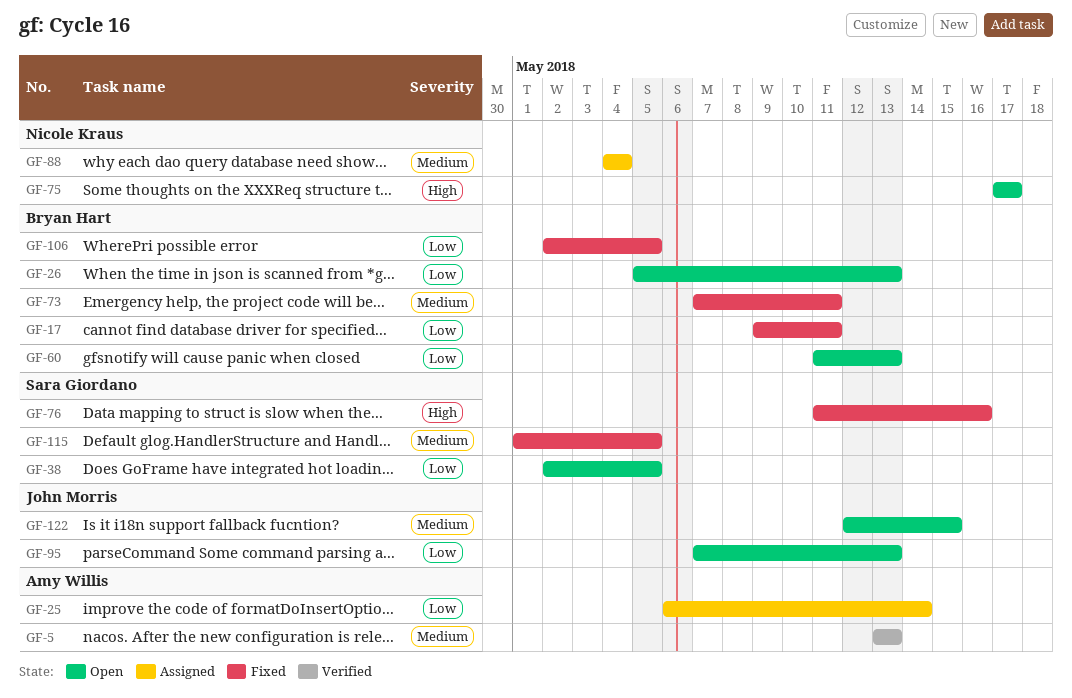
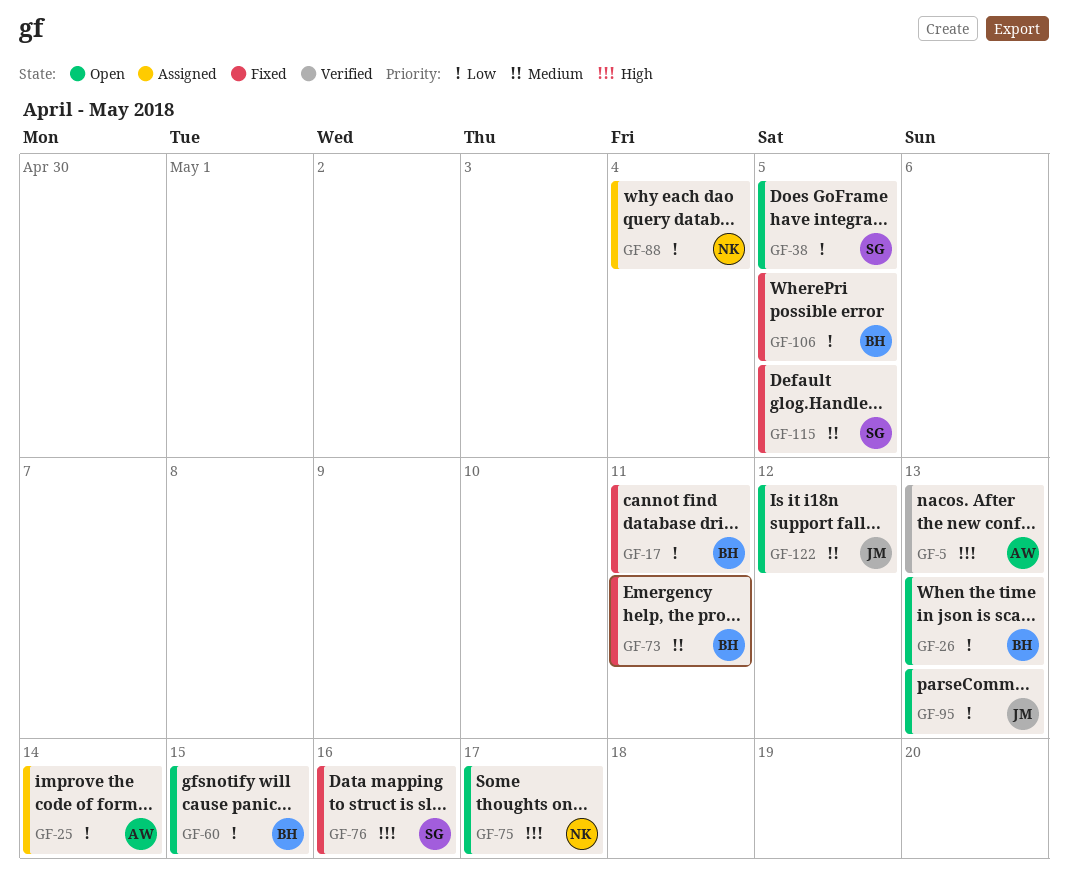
GF-5, priority: Medium -> High
GF-60, due: May 13 -> May 15
GF-88, priority: Medium -> Low
GF-122, due: May 15 -> May 12

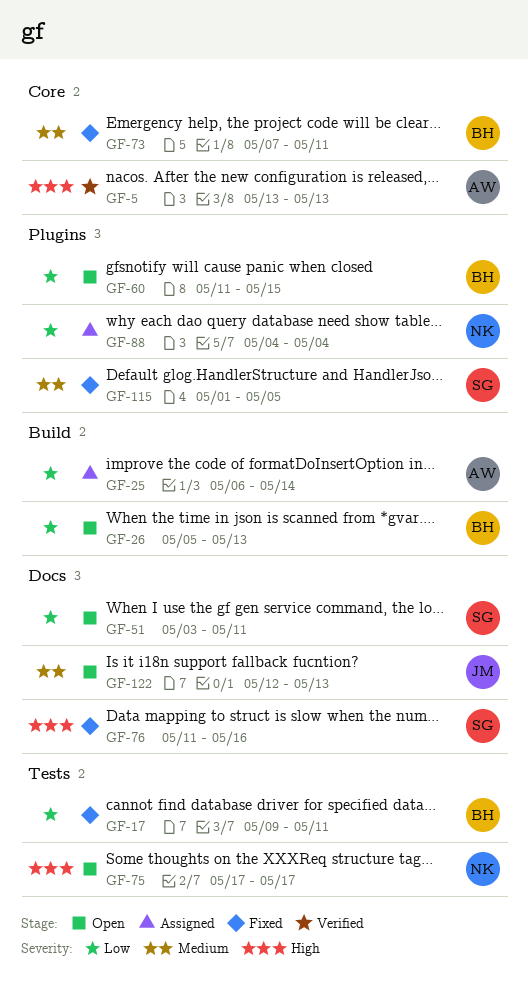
GF-38: present -> none
GF-51: none -> present
GF-95: present -> none
GF-106: present -> none
GF-122, due: May 12 -> May 13

